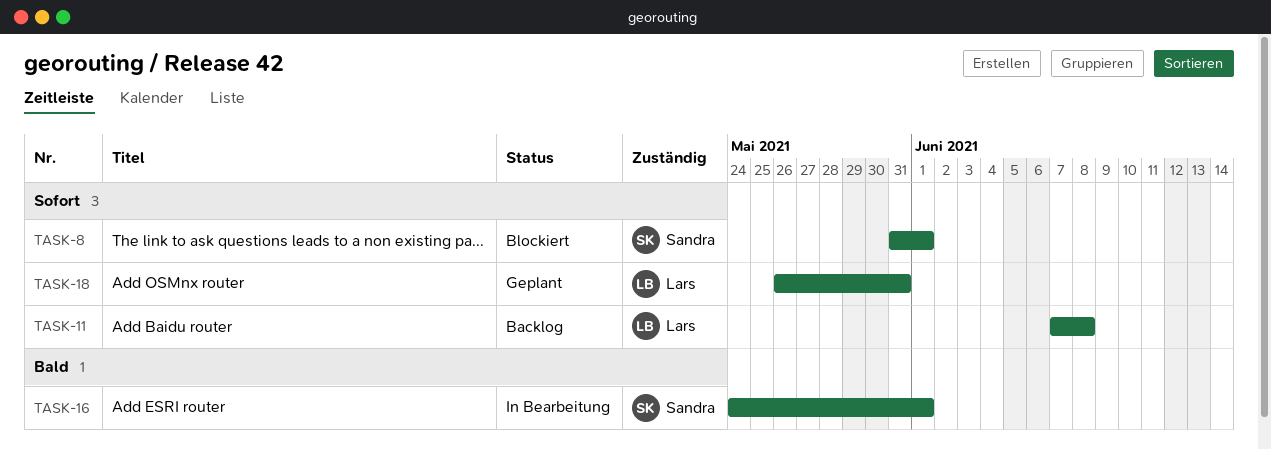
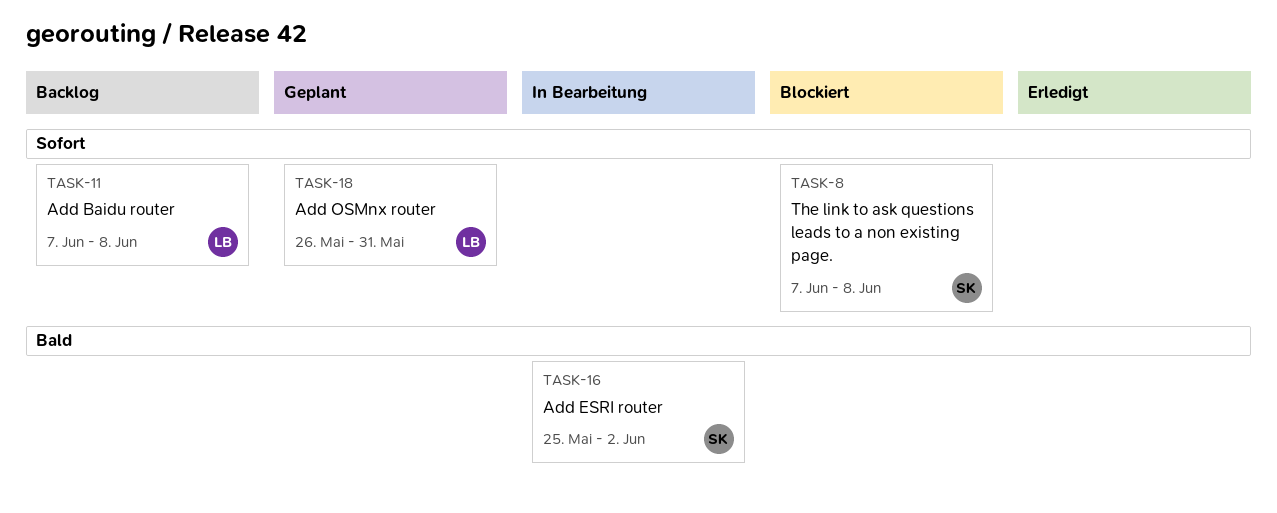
TASK-8, start: May 31 -> Jun 7
TASK-8, due: Jun 1 -> Jun 8
TASK-16, start: May 24 -> May 25
TASK-16, due: Jun 1 -> Jun 2

